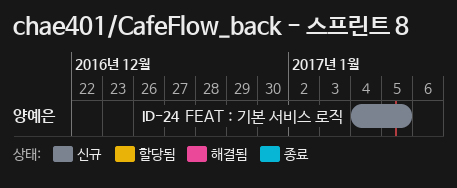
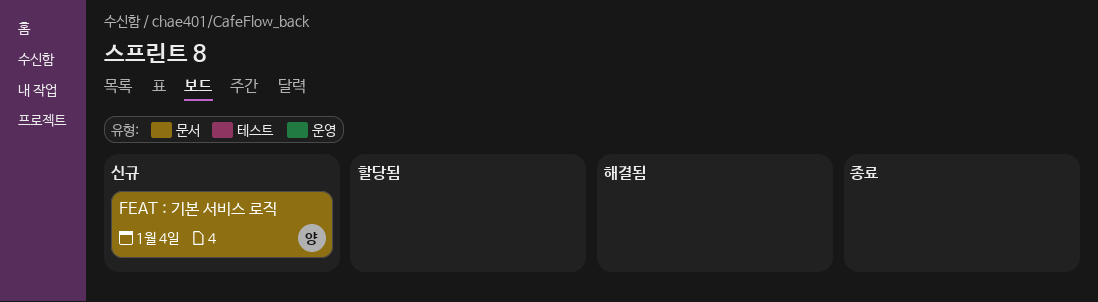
FEAT : 기본 서비스 로직, due: Jan 5 -> Jan 4

